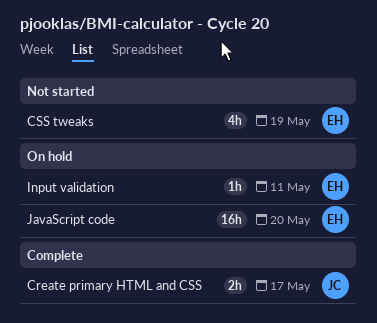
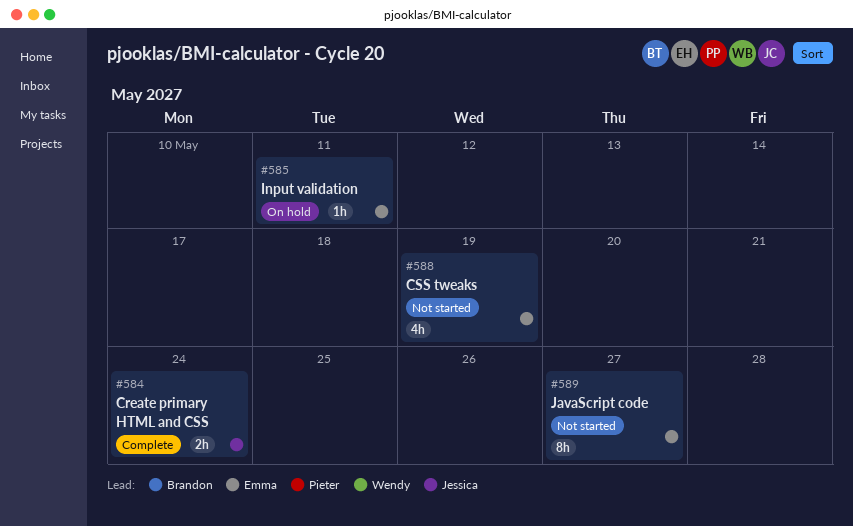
Create primary HTML and CSS, due: May 17 -> May 24
JavaScript code, status: On hold -> Not started
JavaScript code, estimate: 16h -> 8h
JavaScript code, due: May 20 -> May 27

